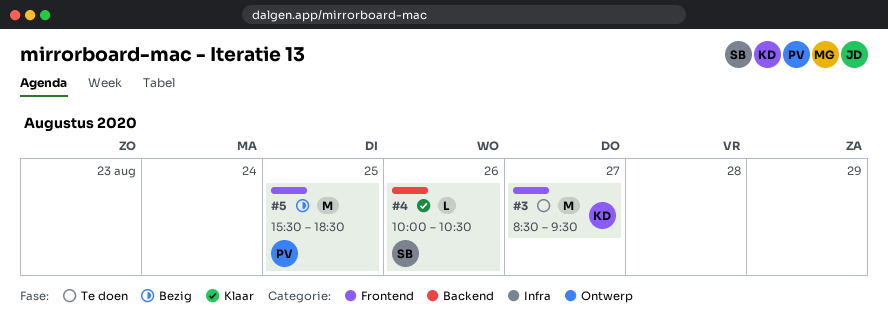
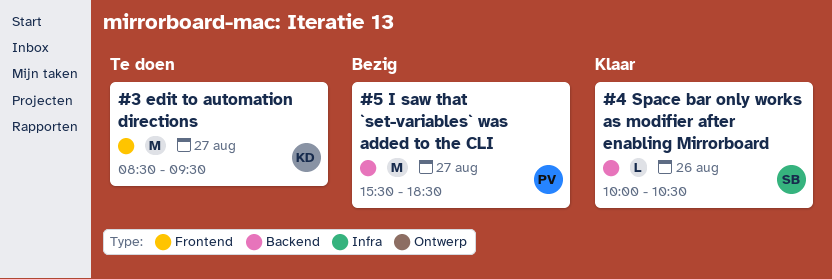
#5, label: Frontend -> Backend
#5, day: Aug 25 -> Aug 27

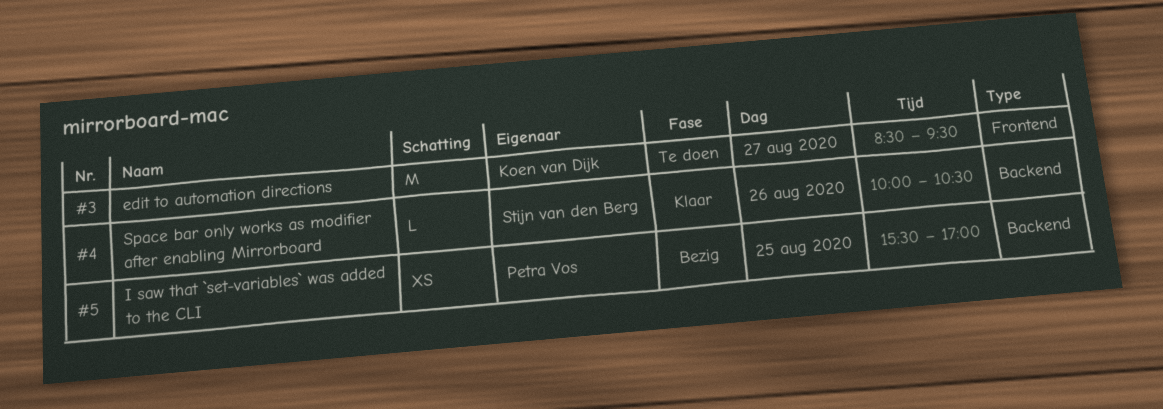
#5, estimate: M -> XS
#5, day: Aug 27 -> Aug 25
#5, ends: 18:30 -> 17:00

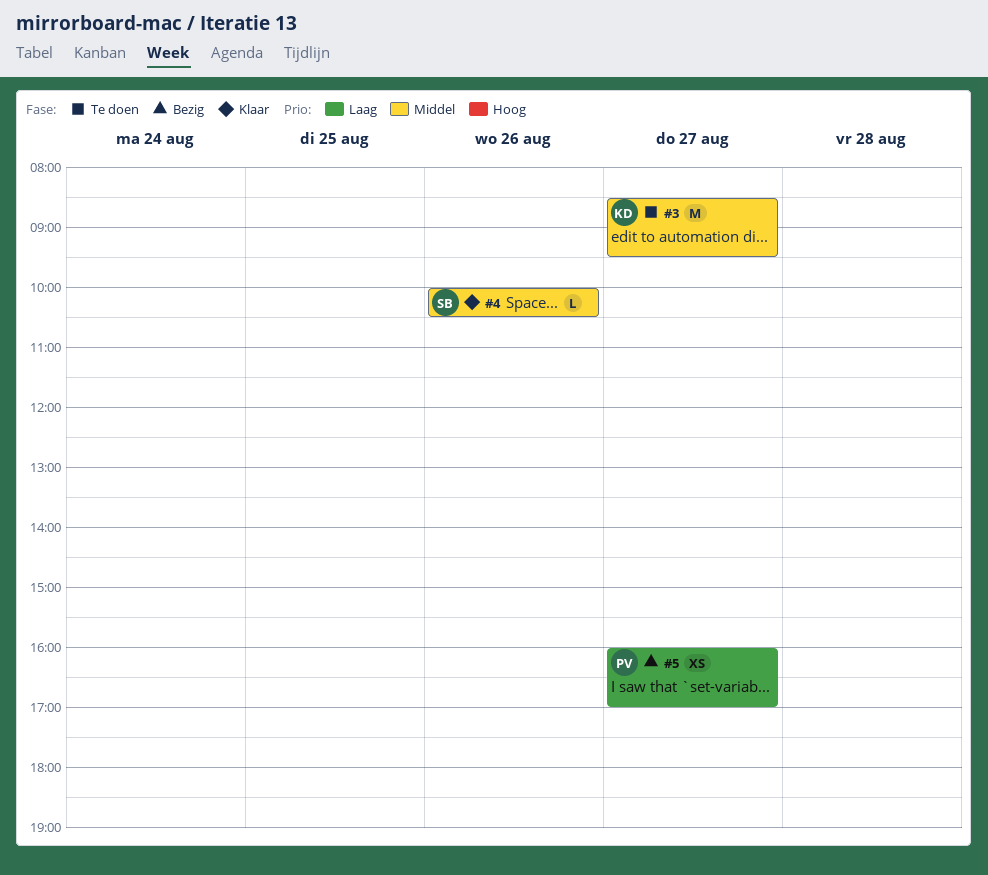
#5, day: Aug 25 -> Aug 27
#5, begins: 15:30 -> 16:00

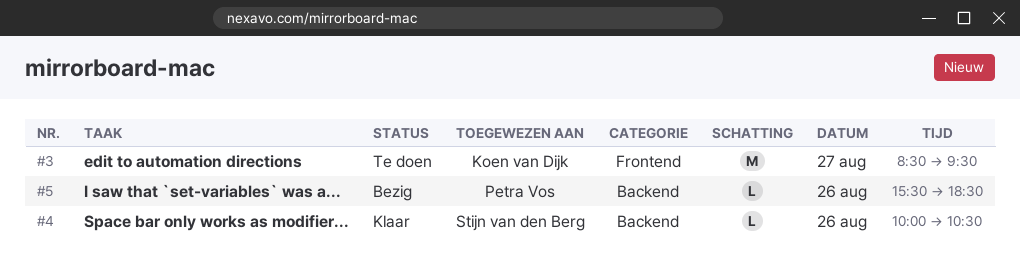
#5, estimate: XS -> L
#5, day: Aug 27 -> Aug 26
#5, begins: 16:00 -> 15:30
#5, ends: 17:00 -> 18:30

